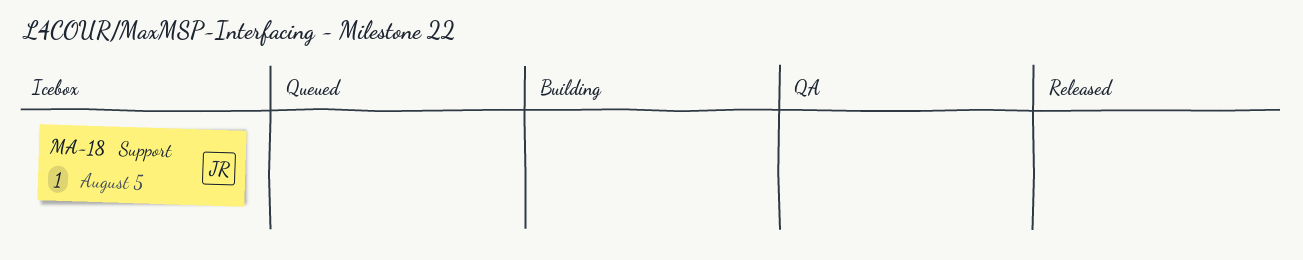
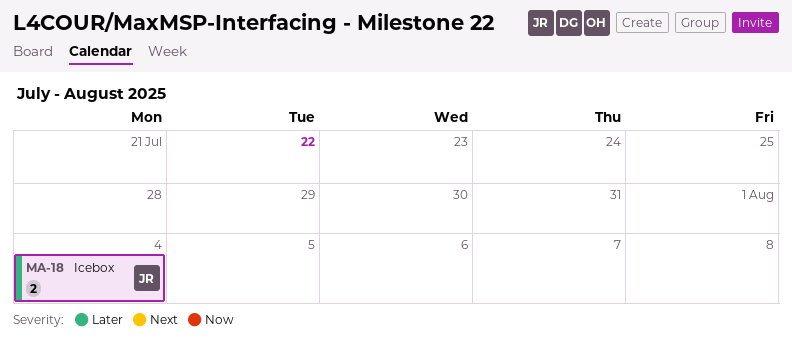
MA-18, estimate: 1 -> 2
MA-18, due: Aug 5 -> Aug 4

